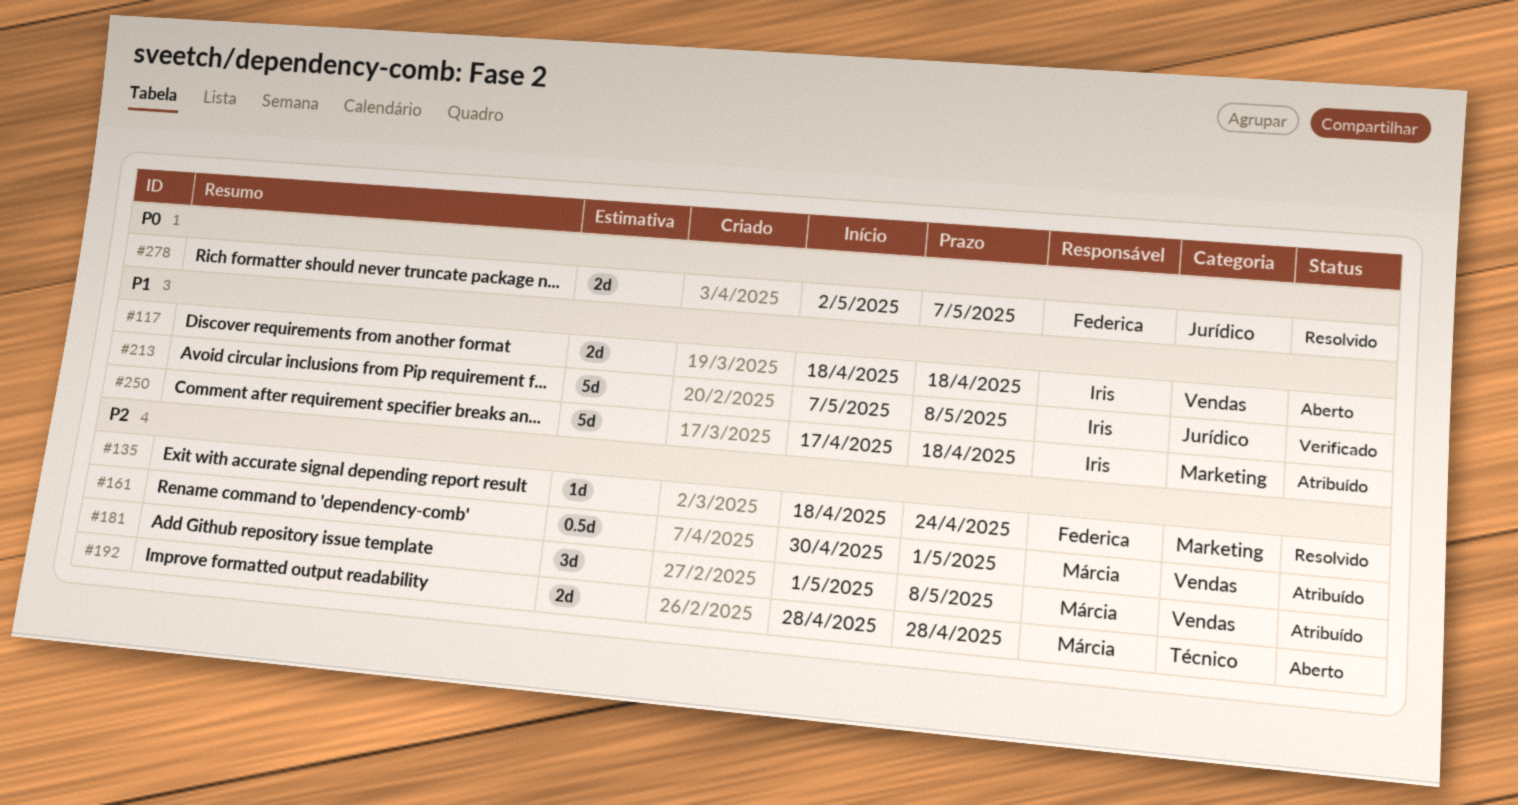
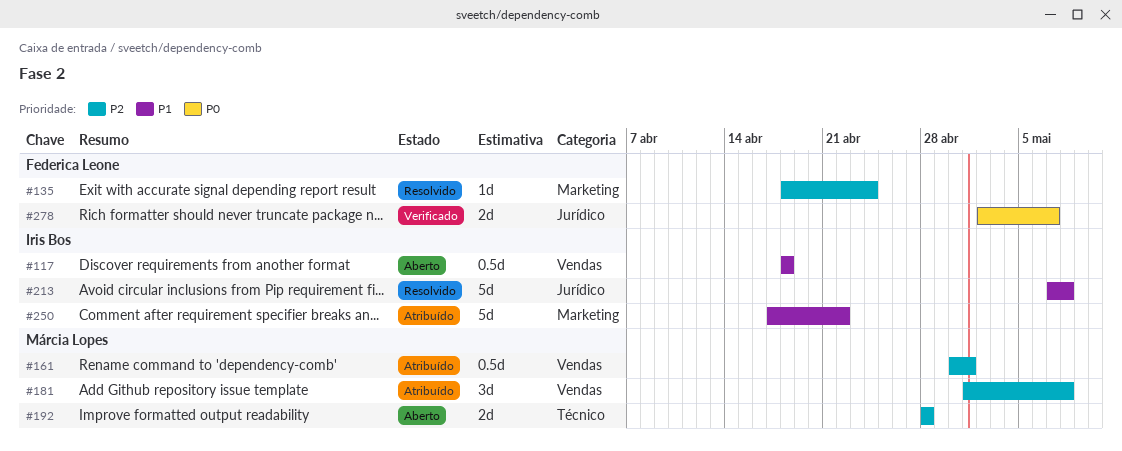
#117, estimate: 2d -> 0.5d
#213, status: Verificado -> Resolvido
#250, due: Apr 18 -> Apr 22
#278, status: Resolvido -> Verificado

